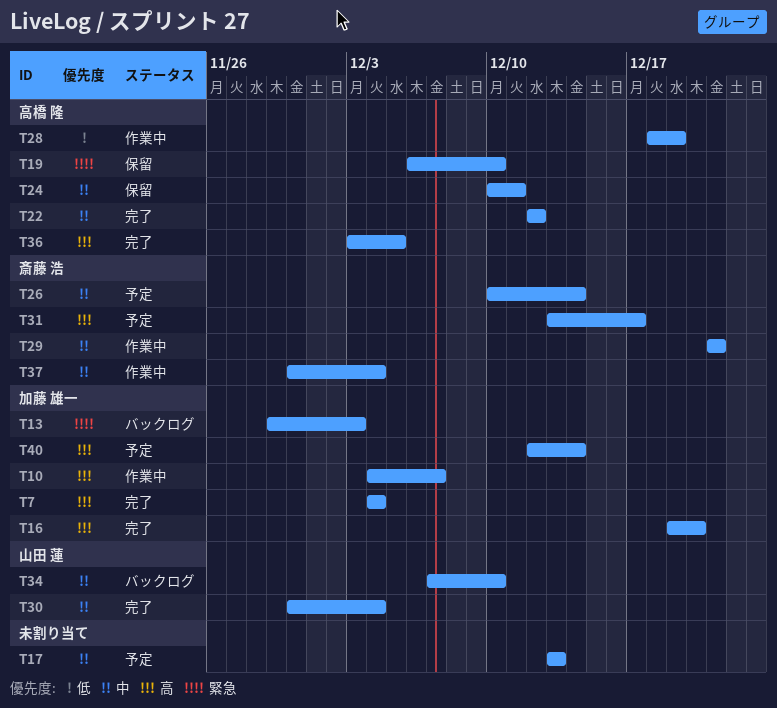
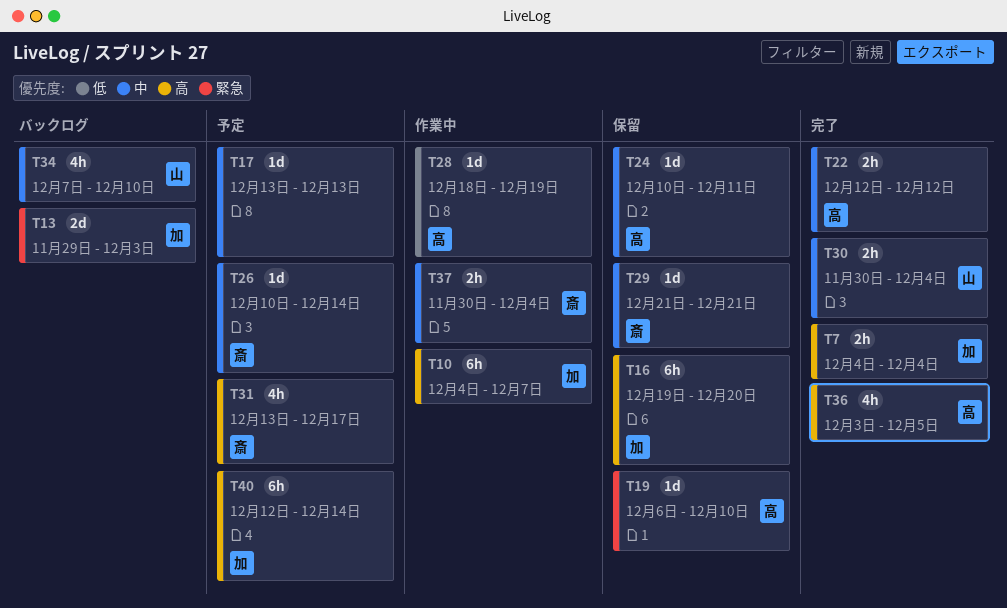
T16, status: 完了 -> 保留
T29, status: 作業中 -> 保留

